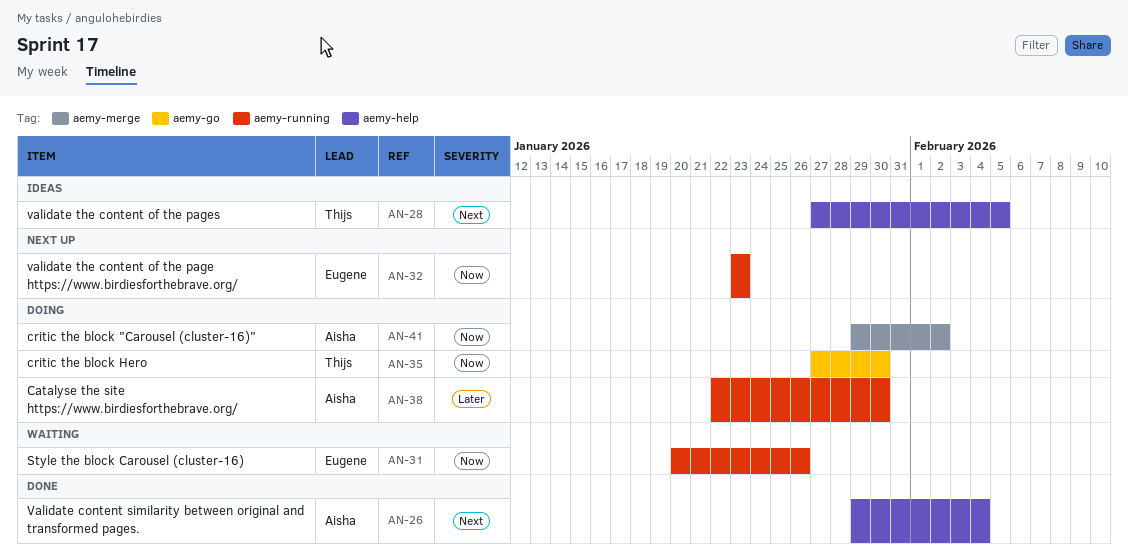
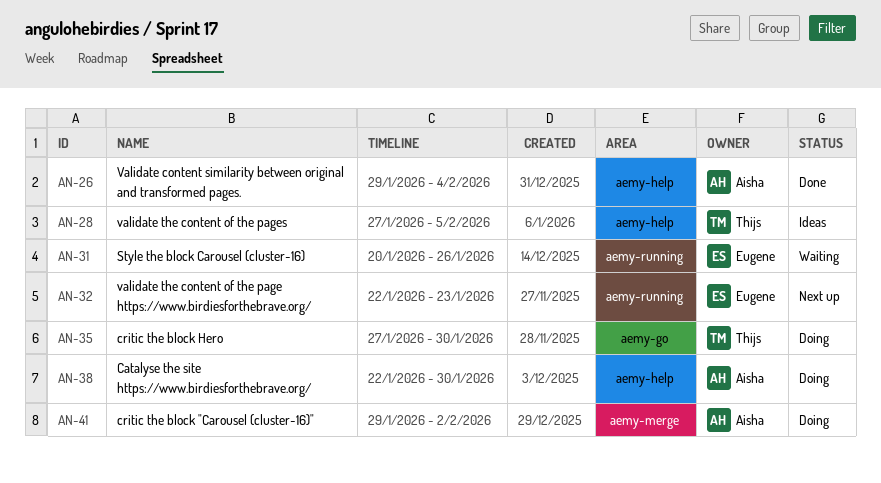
AN-32, start: Jan 23 -> Jan 22
AN-38, label: aemy-running -> aemy-help

